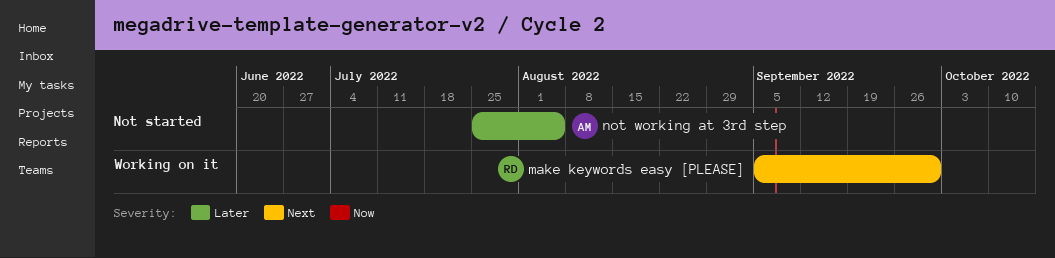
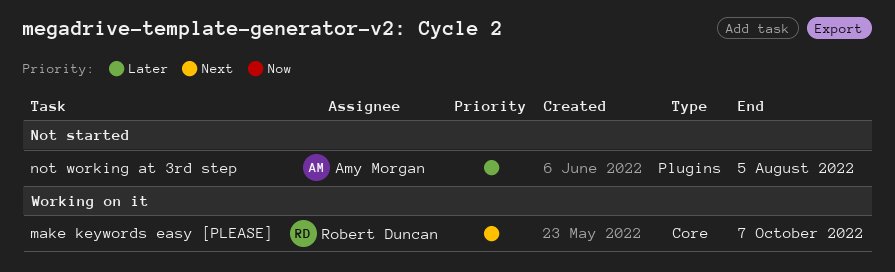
make keywords easy [PLEASE], due: Sep 30 -> Oct 7

